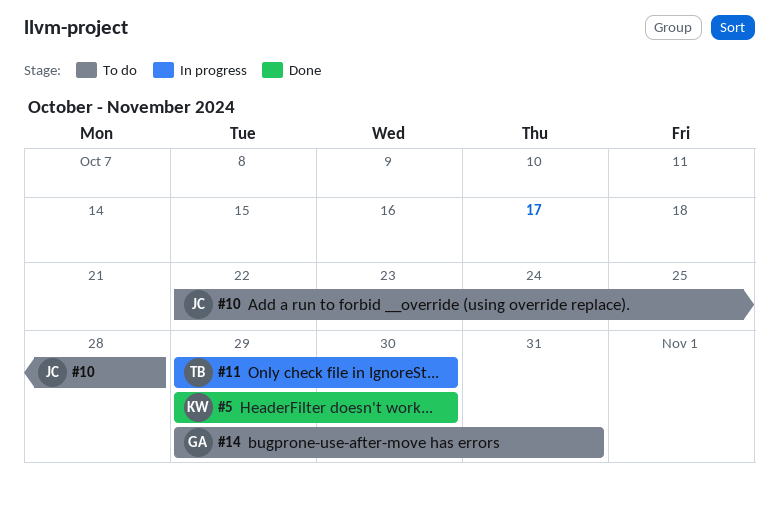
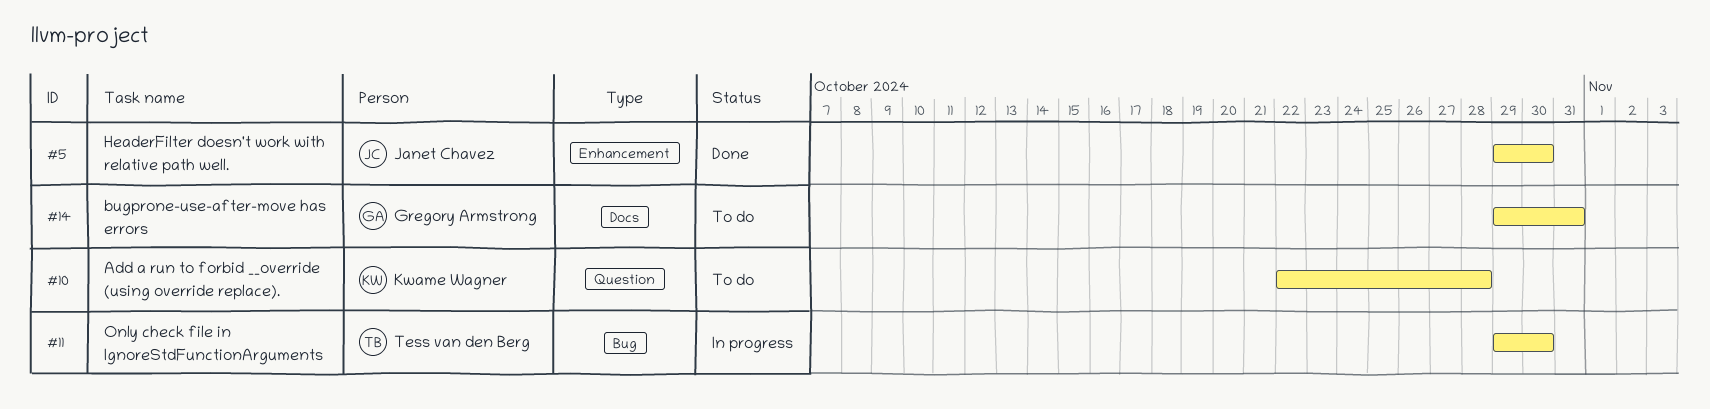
#5, owner: Kwame Wagner -> Janet Chavez
#10, owner: Janet Chavez -> Kwame Wagner

